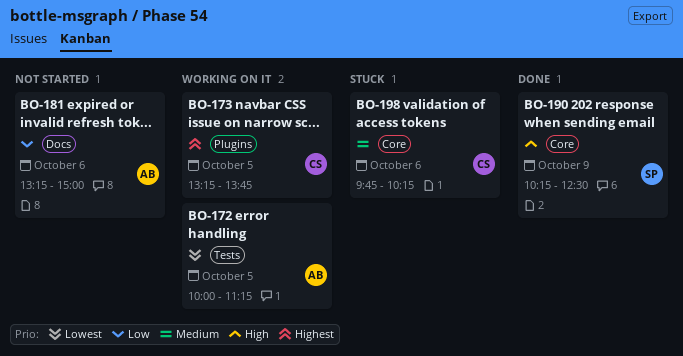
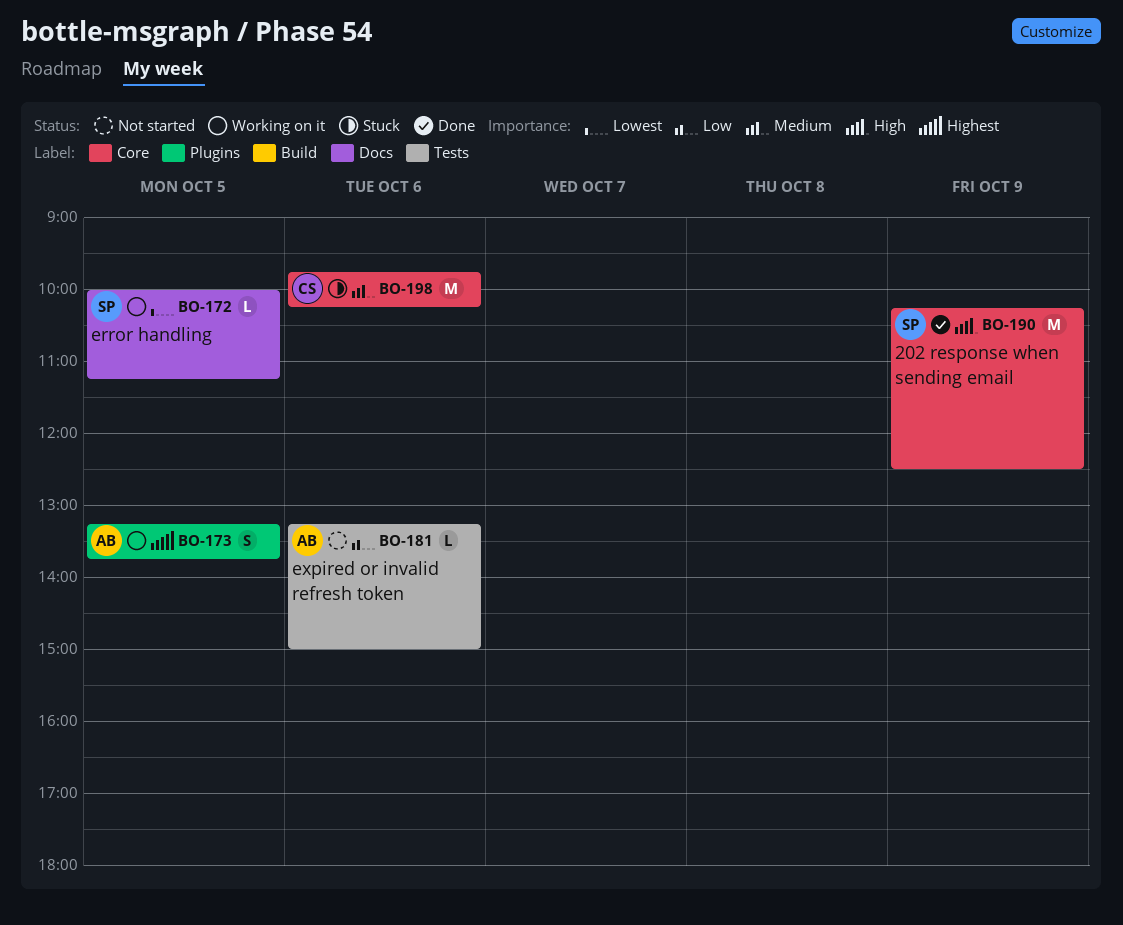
BO-172, owner: AB -> SP
BO-172, label: Tests -> Docs
BO-173, owner: CS -> AB
BO-181, label: Docs -> Tests

